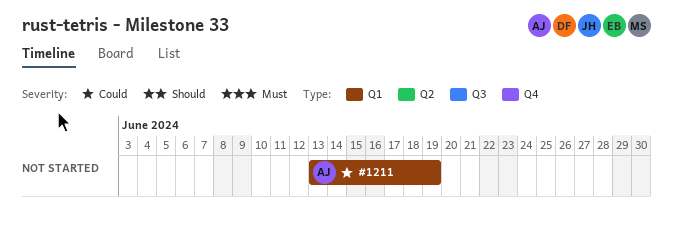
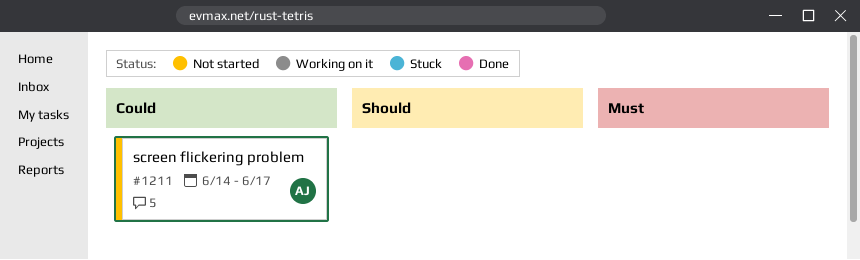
#1211, start: Jun 13 -> Jun 14
#1211, due: Jun 19 -> Jun 17

